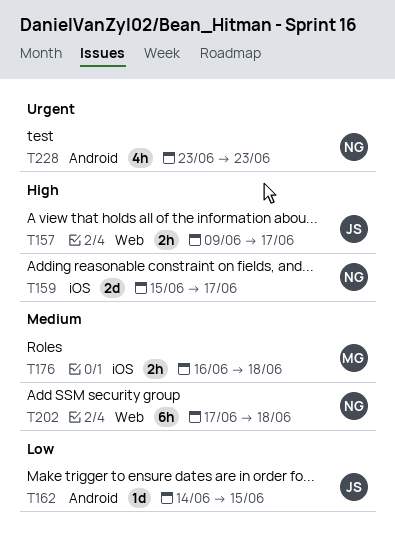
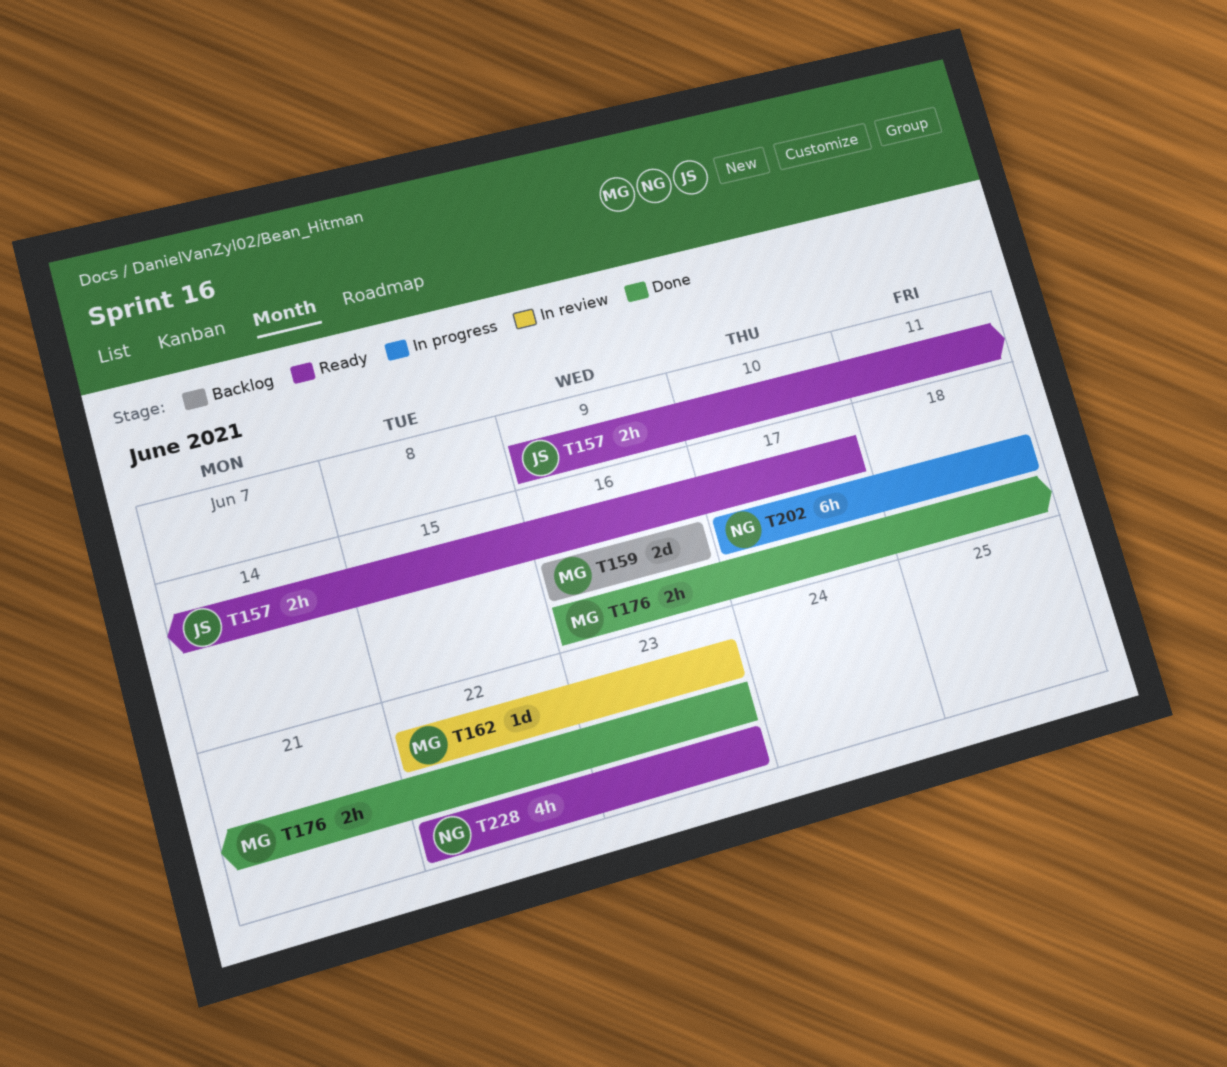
T159, owner: NG -> MG
T159, start: Jun 15 -> Jun 16
T159, due: Jun 17 -> Jun 16
T162, owner: JS -> MG
T162, start: Jun 14 -> Jun 22
T162, due: Jun 15 -> Jun 23
T176, due: Jun 18 -> Jun 23
T228, start: Jun 23 -> Jun 22

